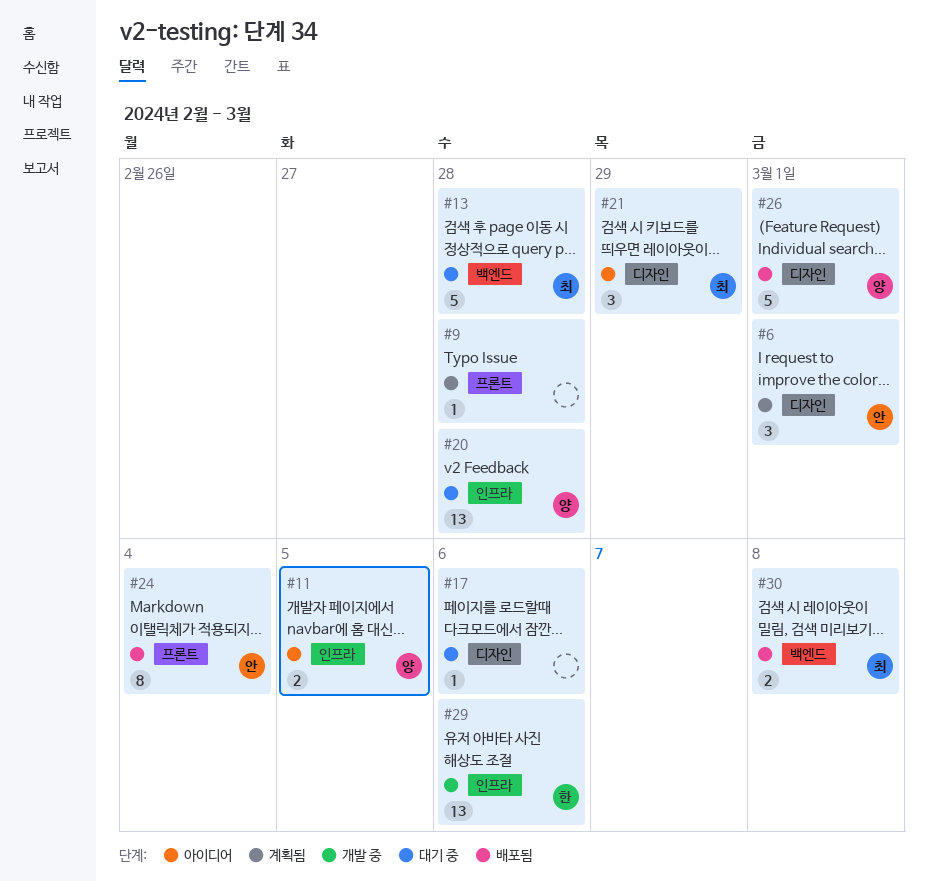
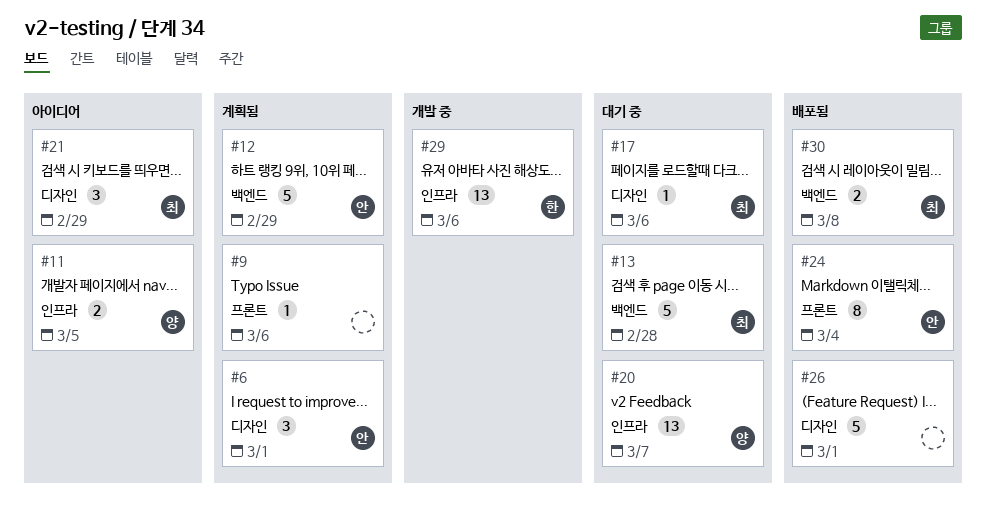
#9, due: Feb 28 -> Mar 6
#12: none -> present
#17, owner: none -> 최
#20, due: Feb 28 -> Mar 7
#26, owner: 양 -> none

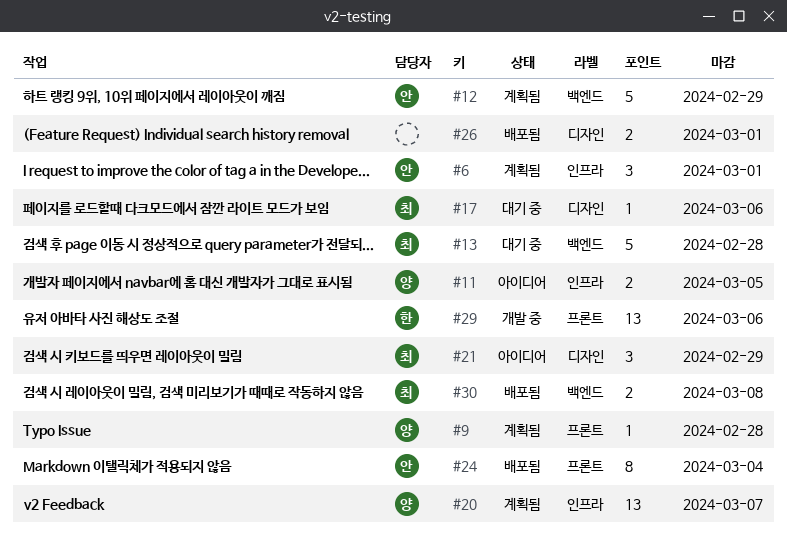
#6, label: 디자인 -> 인프라
#9, owner: none -> 양
#9, due: Mar 6 -> Feb 28
#20, status: 대기 중 -> 계획됨
#26, estimate: 5 -> 2
#29, label: 인프라 -> 프론트

